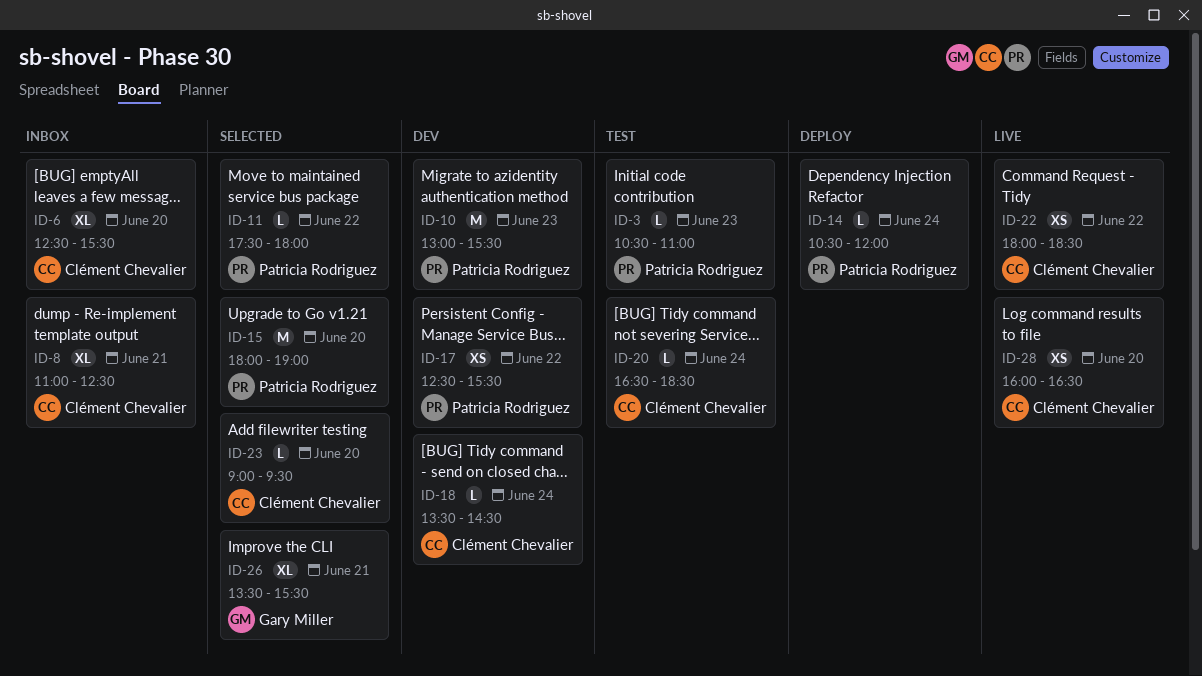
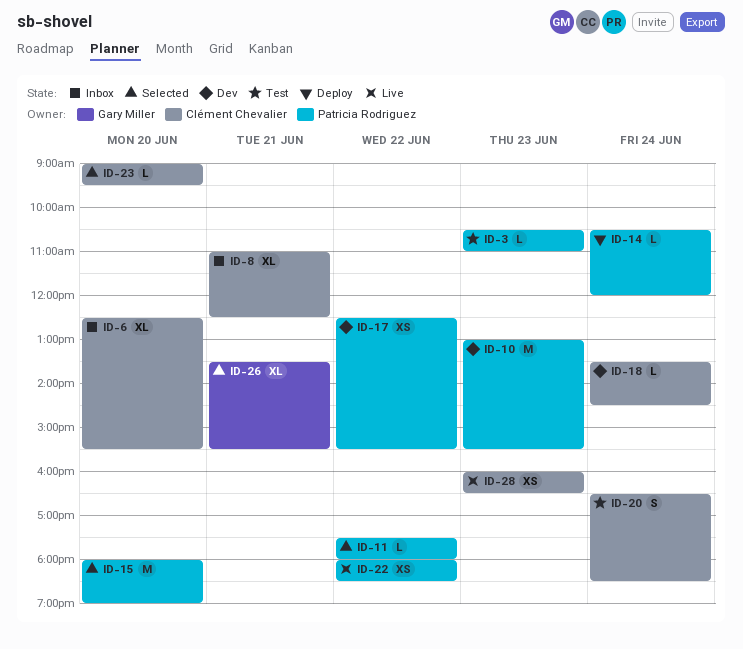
ID-20, estimate: L -> S
ID-22, owner: Clément Chevalier -> Patricia Rodriguez
ID-28, day: Jun 20 -> Jun 23

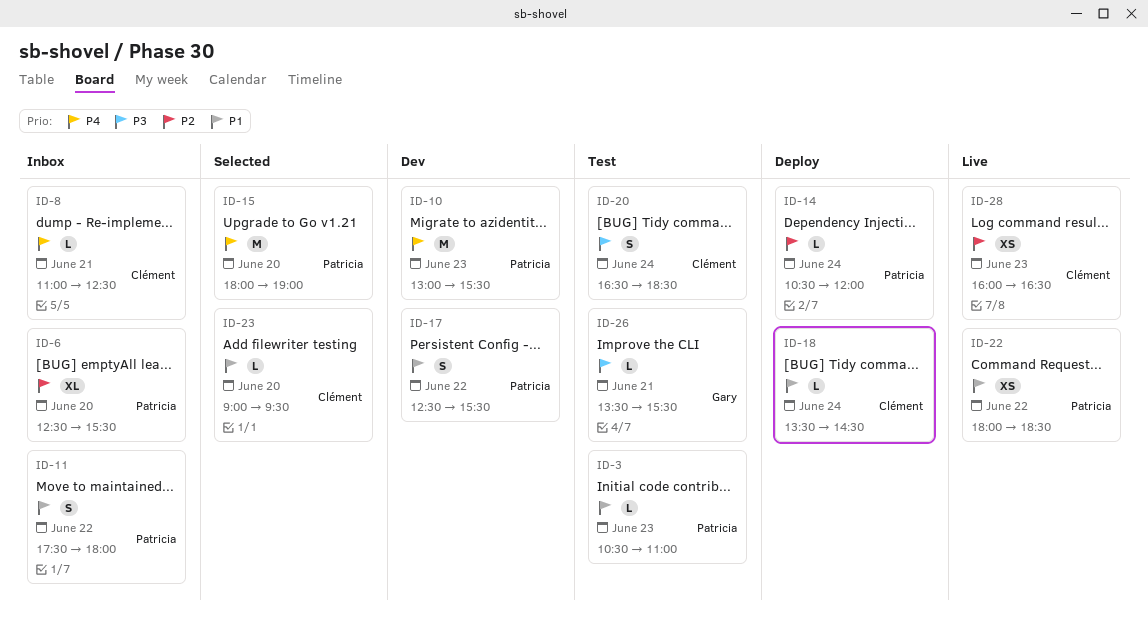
ID-6, owner: Clément Chevalier -> Patricia Rodriguez
ID-8, estimate: XL -> L
ID-11, status: Selected -> Inbox
ID-11, estimate: L -> S
ID-17, estimate: XS -> S
ID-18, status: Dev -> Deploy
ID-26, status: Selected -> Test
ID-26, estimate: XL -> L

